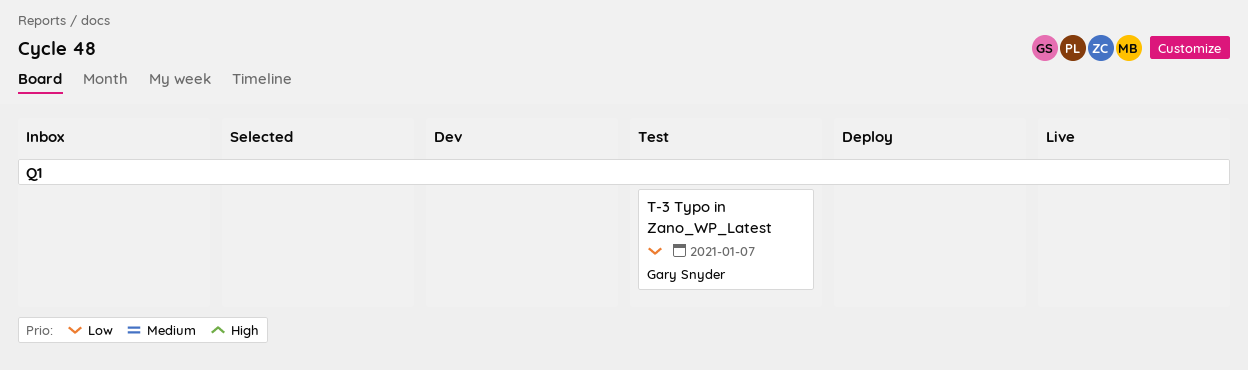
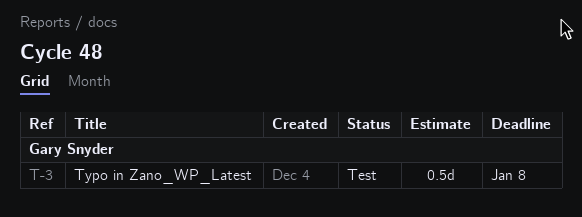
T-3, due: Jan 7 -> Jan 8

